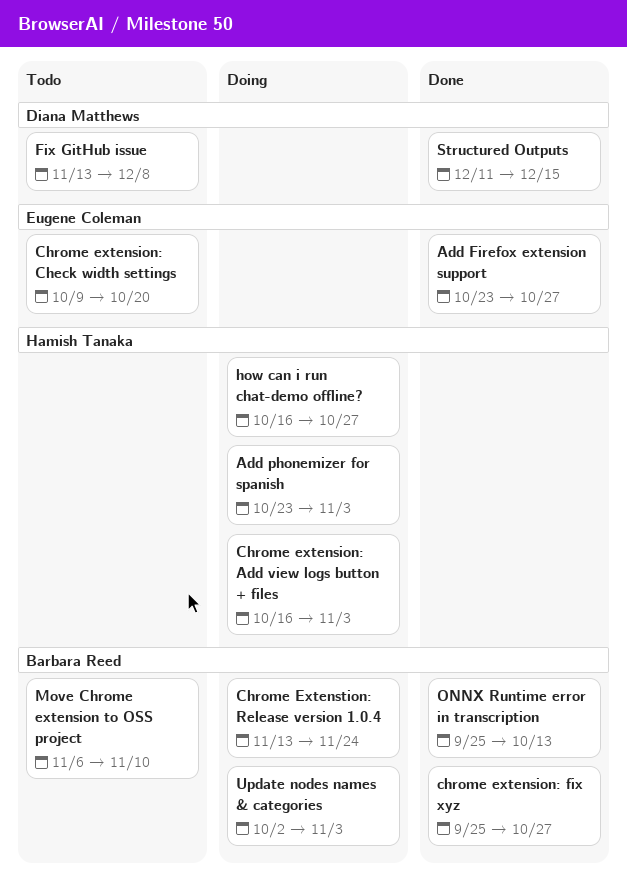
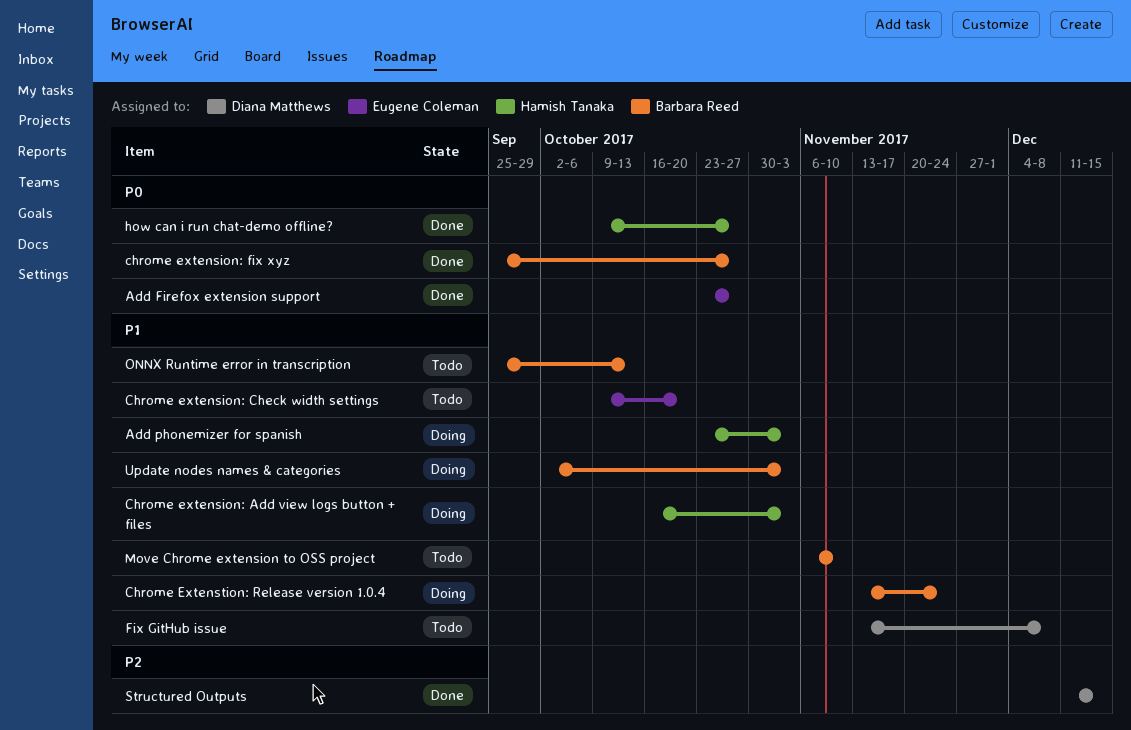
how can i run chat-demo offline?, status: Doing -> Done
how can i run chat-demo offline?, start: Oct 16 -> Oct 9
ONNX Runtime error in transcription, status: Done -> Todo

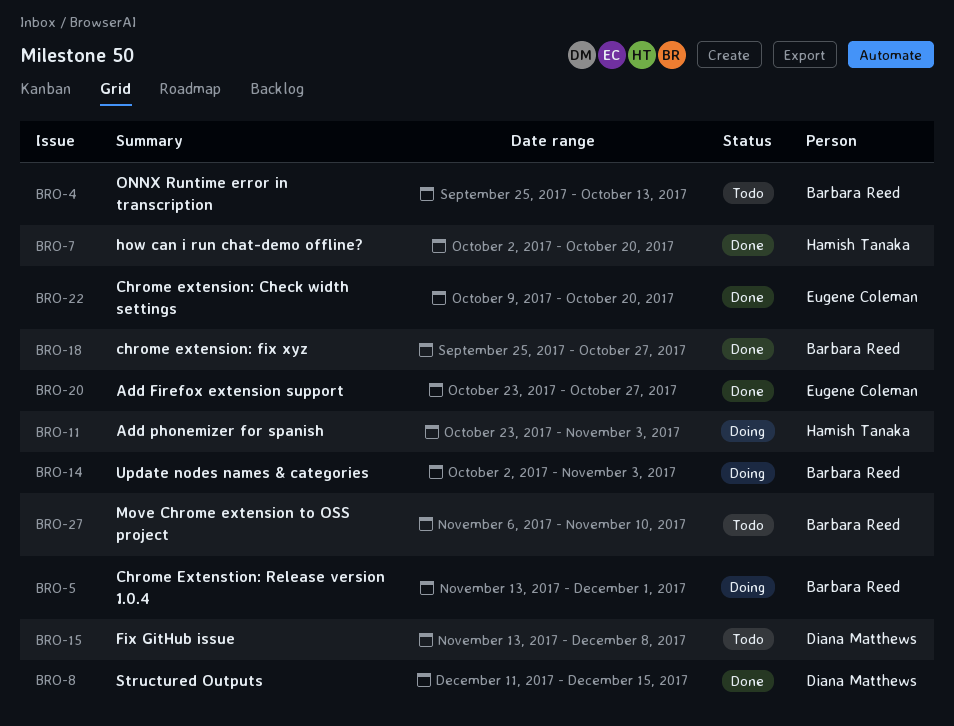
Chrome extension: Add view logs button + files: present -> none
Chrome extension: Check width settings, status: Todo -> Done
Chrome Extenstion: Release version 1.0.4, due: Nov 24 -> Dec 1
how can i run chat-demo offline?, start: Oct 9 -> Oct 2
how can i run chat-demo offline?, due: Oct 27 -> Oct 20

